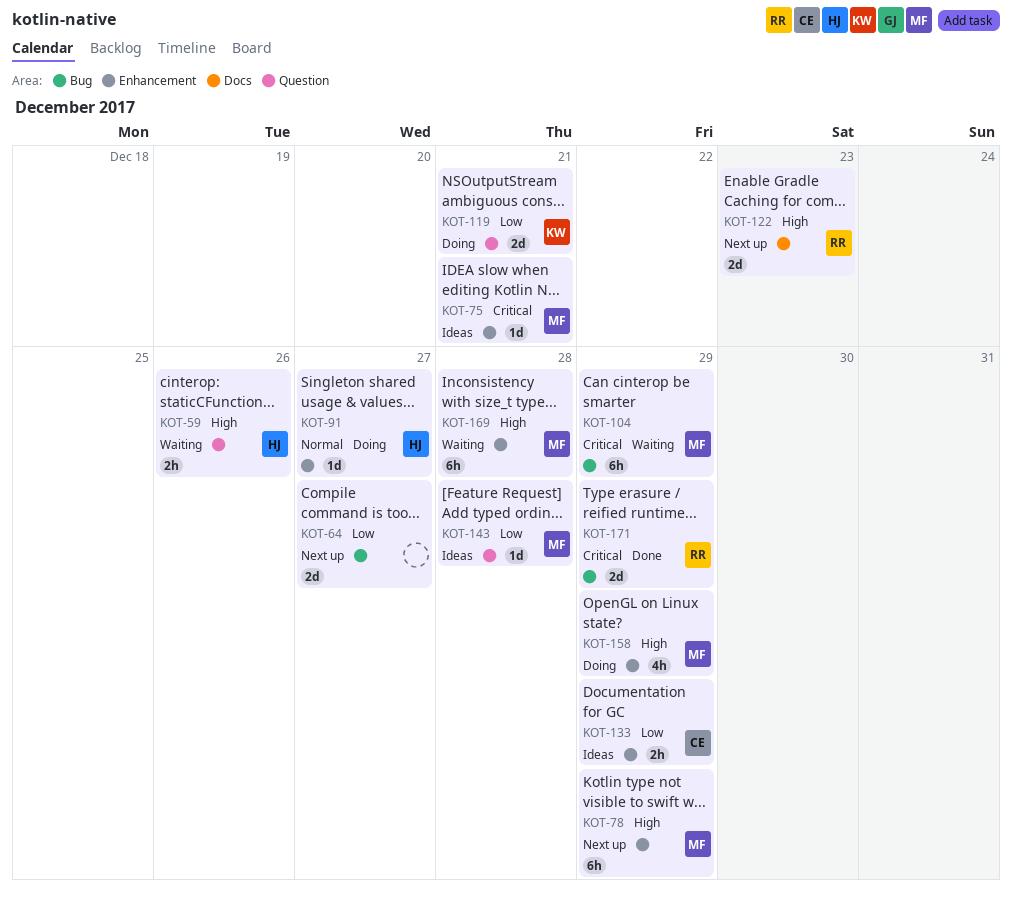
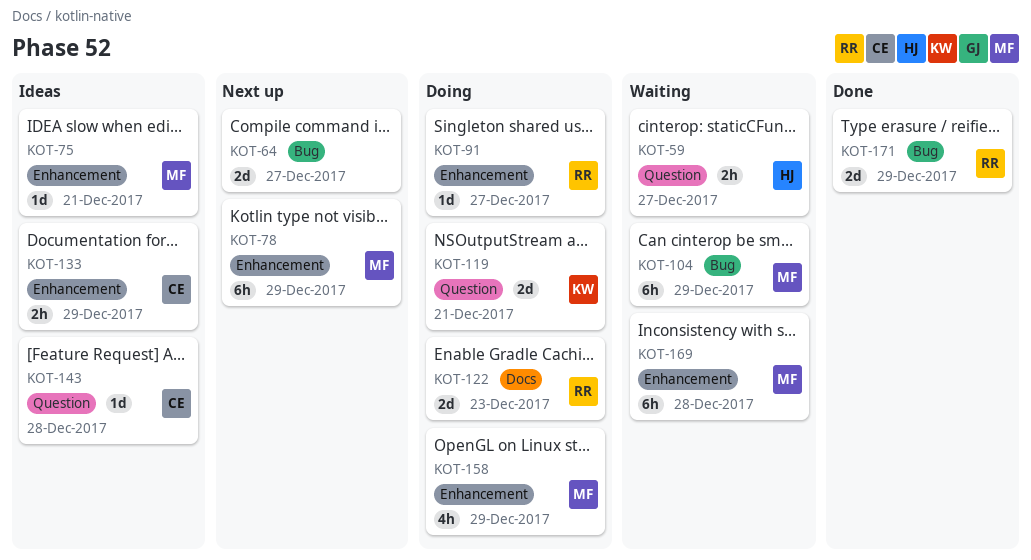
KOT-59, due: Dec 26 -> Dec 27
KOT-91, owner: HJ -> RR
KOT-122, status: Next up -> Doing
KOT-143, owner: MF -> CE

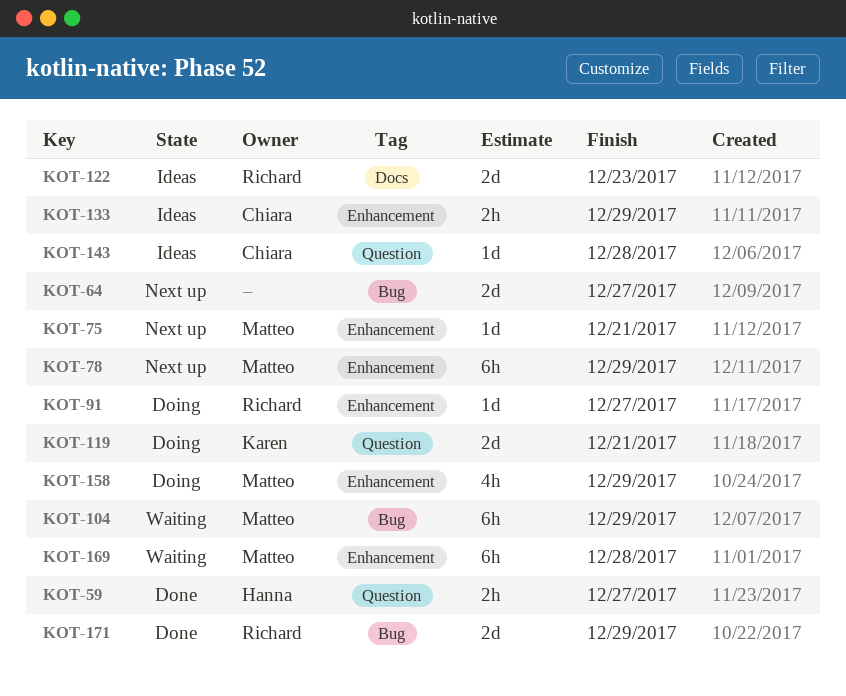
KOT-59, status: Waiting -> Done
KOT-75, status: Ideas -> Next up
KOT-122, status: Doing -> Ideas

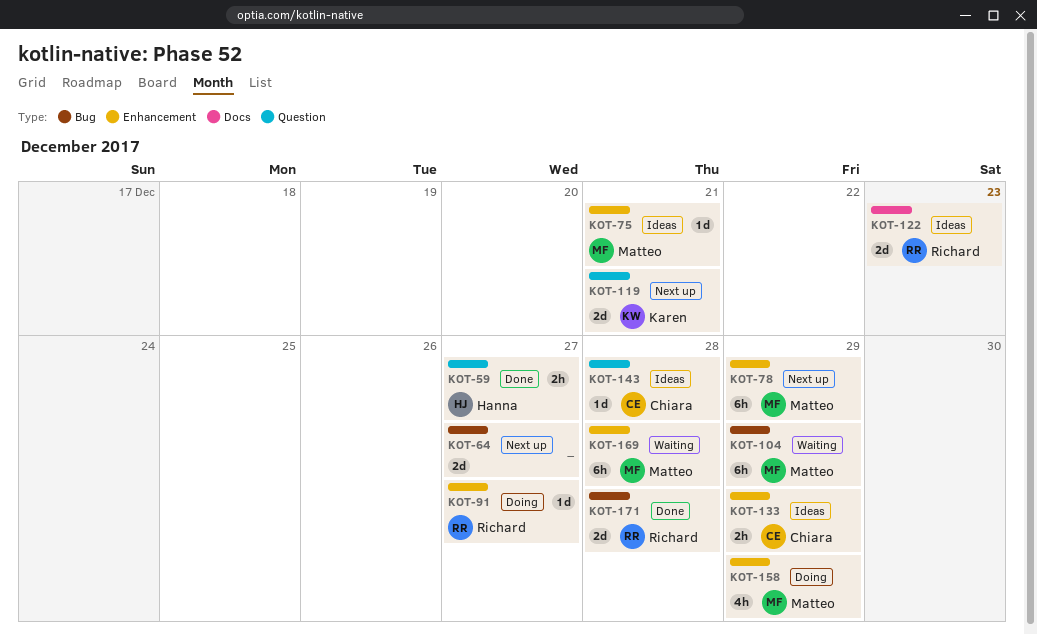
KOT-75, status: Next up -> Ideas
KOT-119, status: Doing -> Next up
KOT-171, due: Dec 29 -> Dec 28

